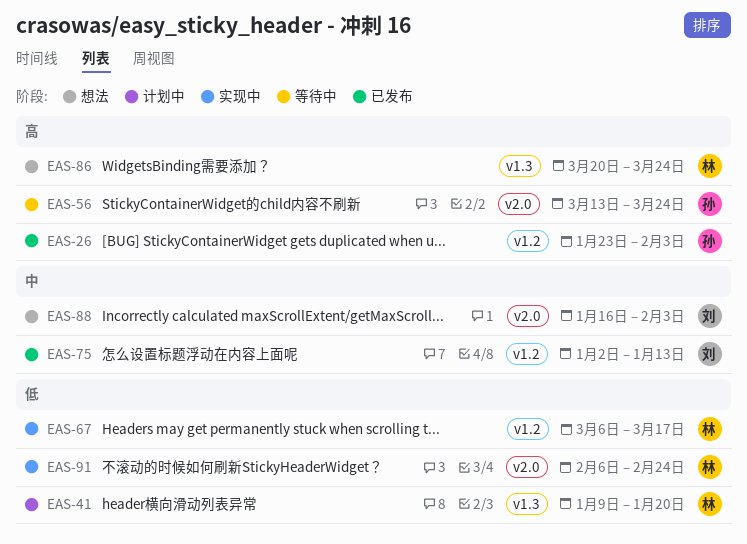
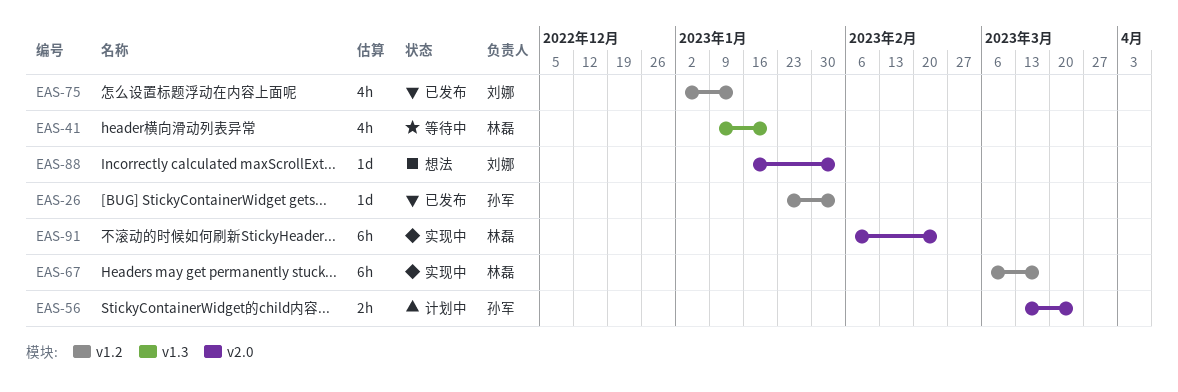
EAS-41, status: 计划中 -> 等待中
EAS-56, status: 等待中 -> 计划中
EAS-86: present -> none

